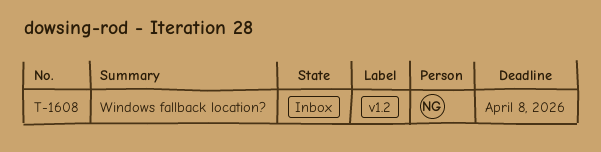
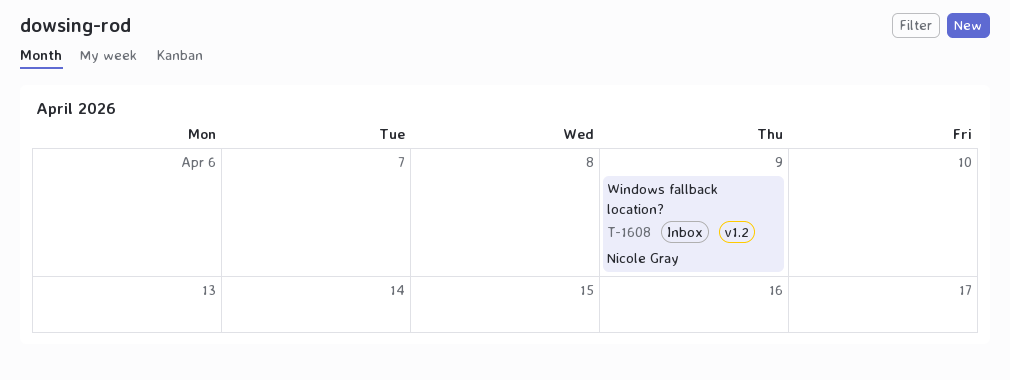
T-1608, due: Apr 8 -> Apr 9

